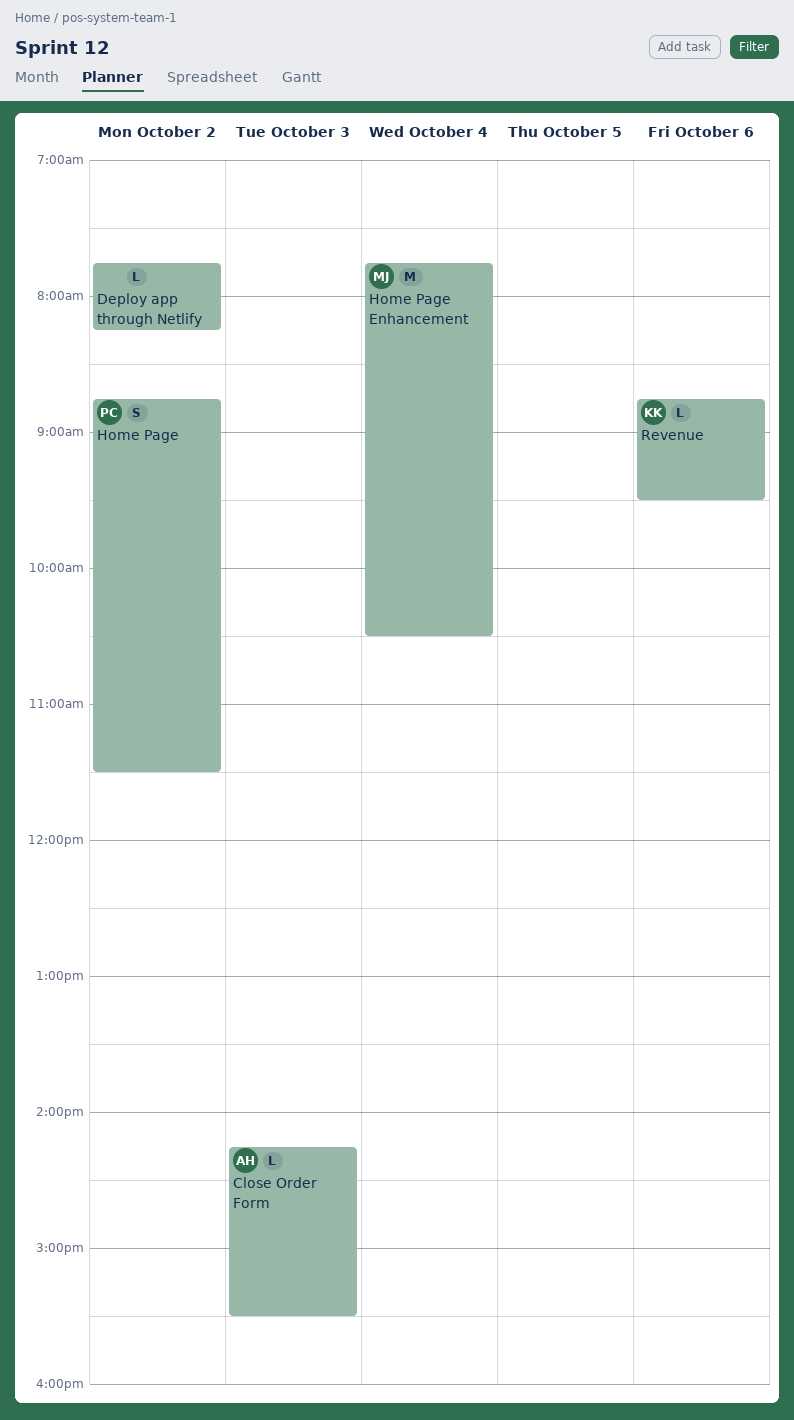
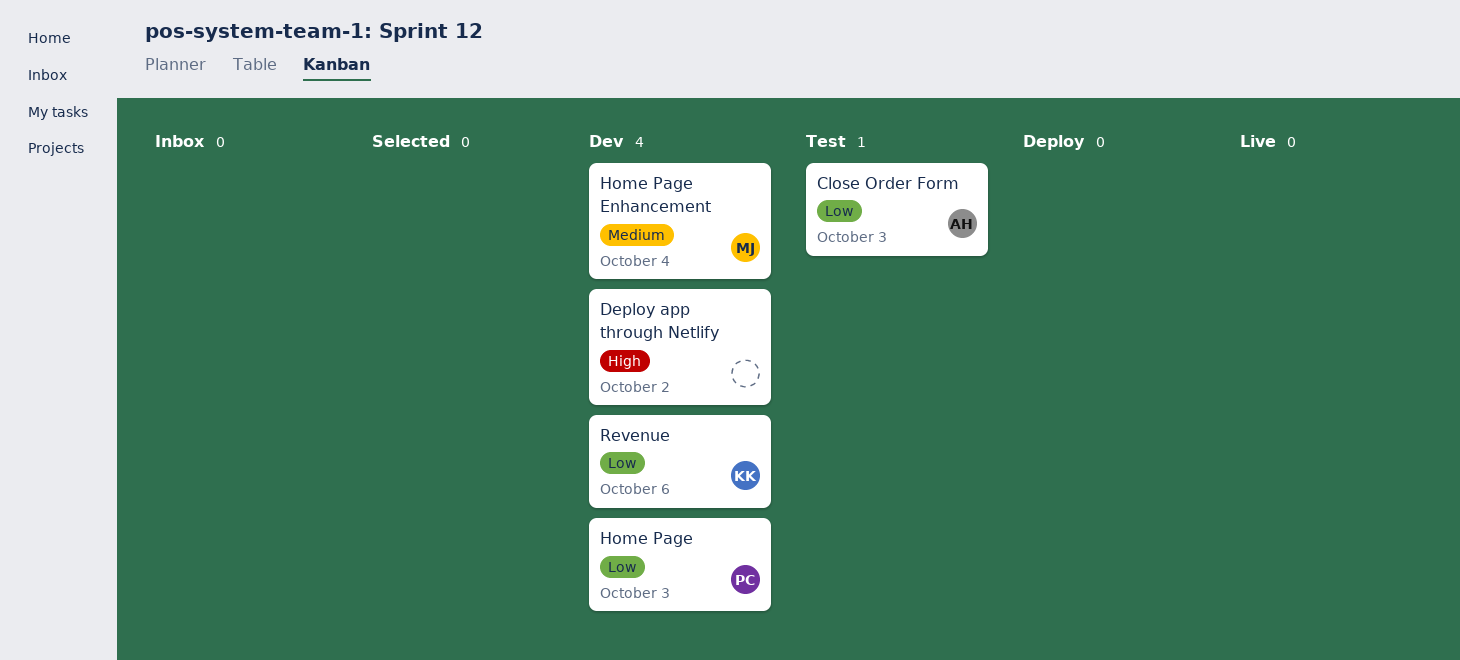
Home Page, day: Oct 2 -> Oct 3

